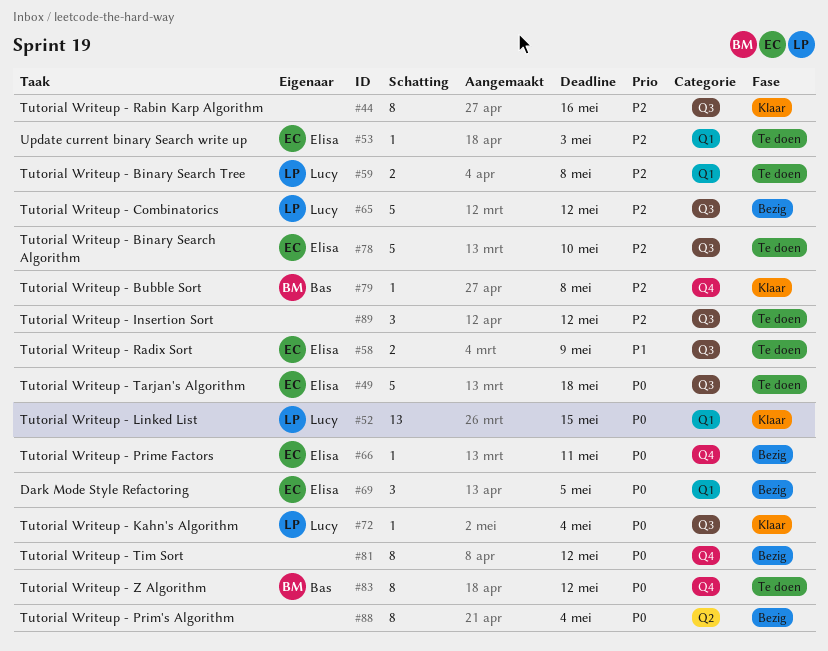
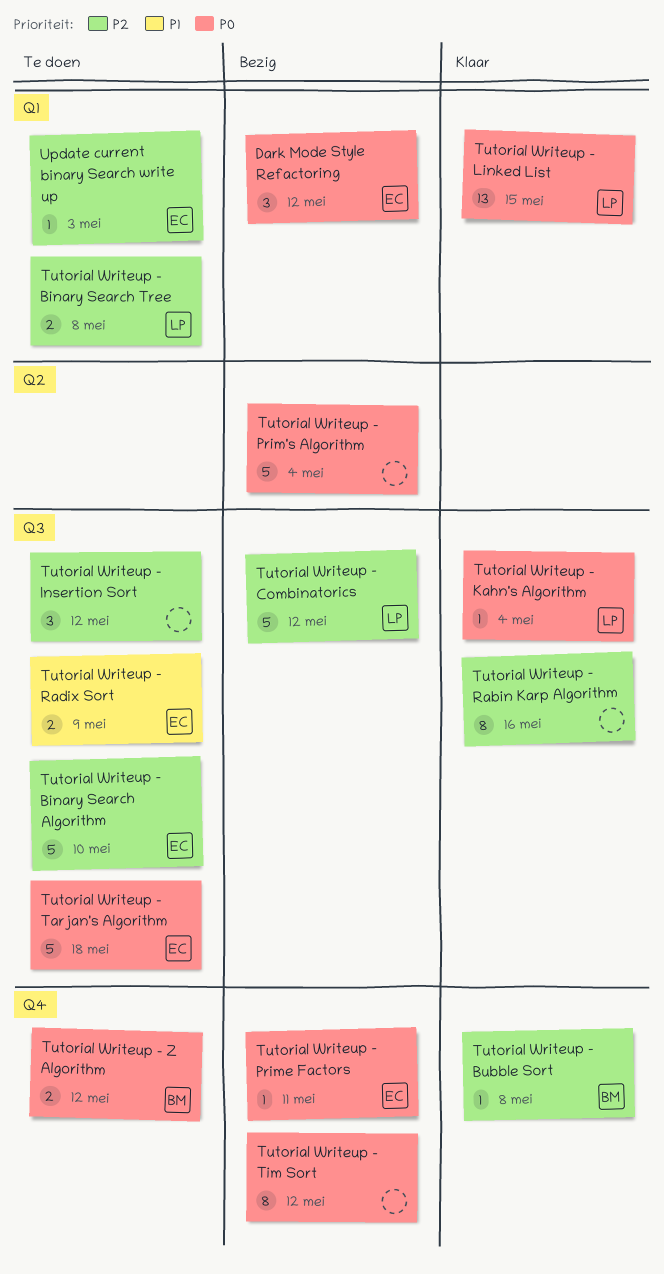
Dark Mode Style Refactoring, due: May 5 -> May 12
Tutorial Writeup - Prim's Algorithm, estimate: 8 -> 5
Tutorial Writeup - Z Algorithm, estimate: 8 -> 2

